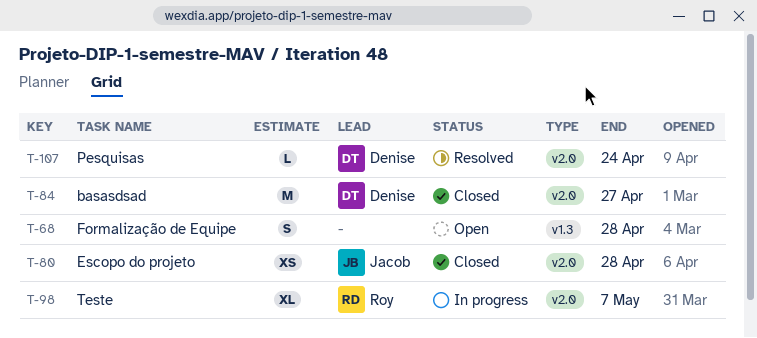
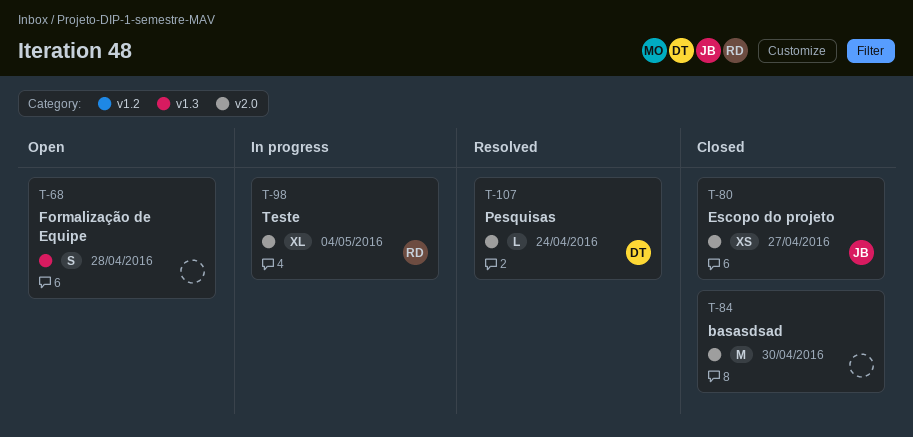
T-80, due: Apr 28 -> Apr 27
T-84, owner: Denise -> none
T-84, due: Apr 27 -> Apr 30
T-98, due: May 7 -> May 4

